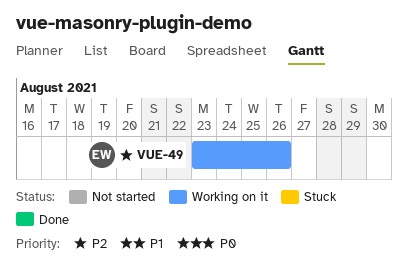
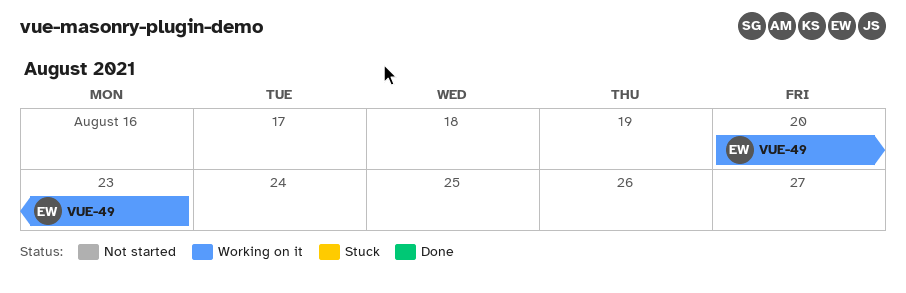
VUE-49, start: Aug 23 -> Aug 20
VUE-49, due: Aug 26 -> Aug 23

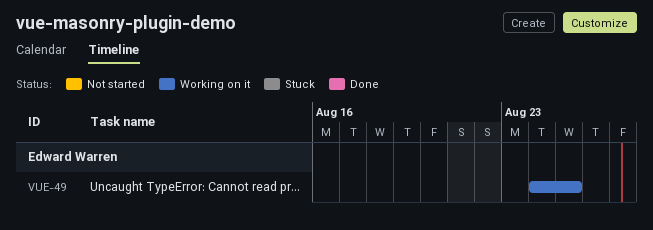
VUE-49, start: Aug 20 -> Aug 24
VUE-49, due: Aug 23 -> Aug 25

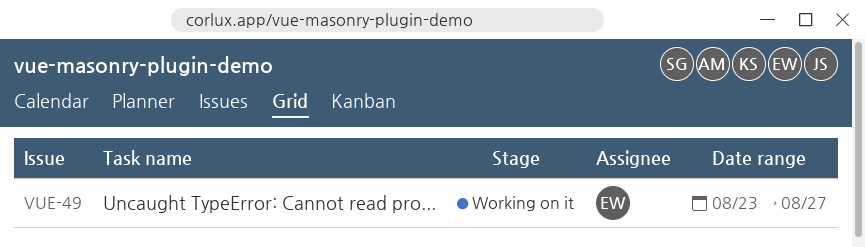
VUE-49, start: Aug 24 -> Aug 23
VUE-49, due: Aug 25 -> Aug 27

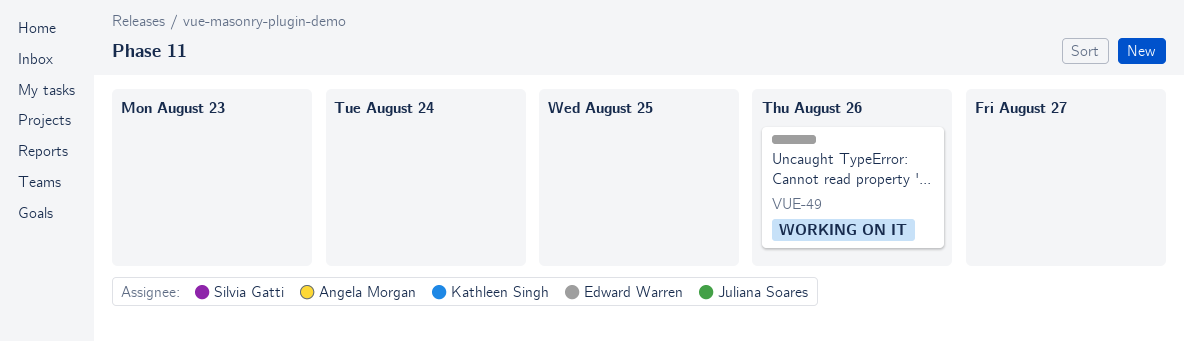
VUE-49, due: Aug 27 -> Aug 26

